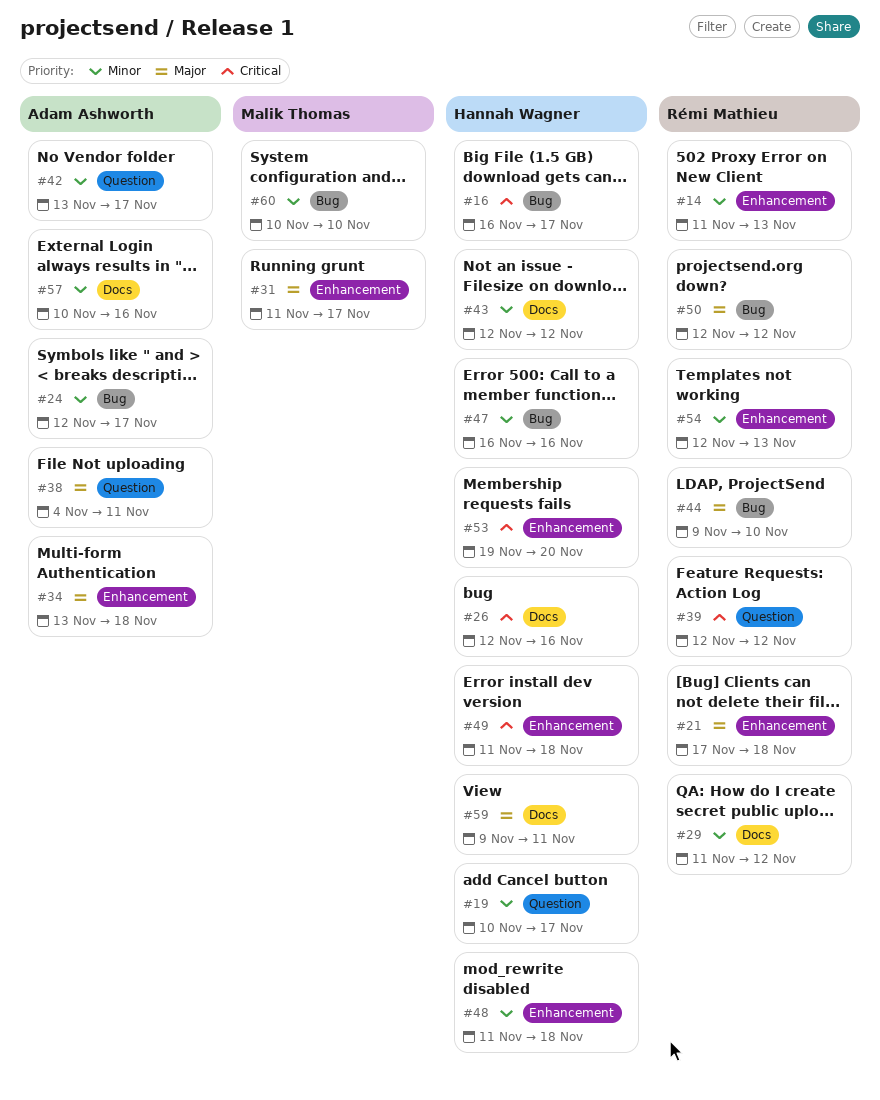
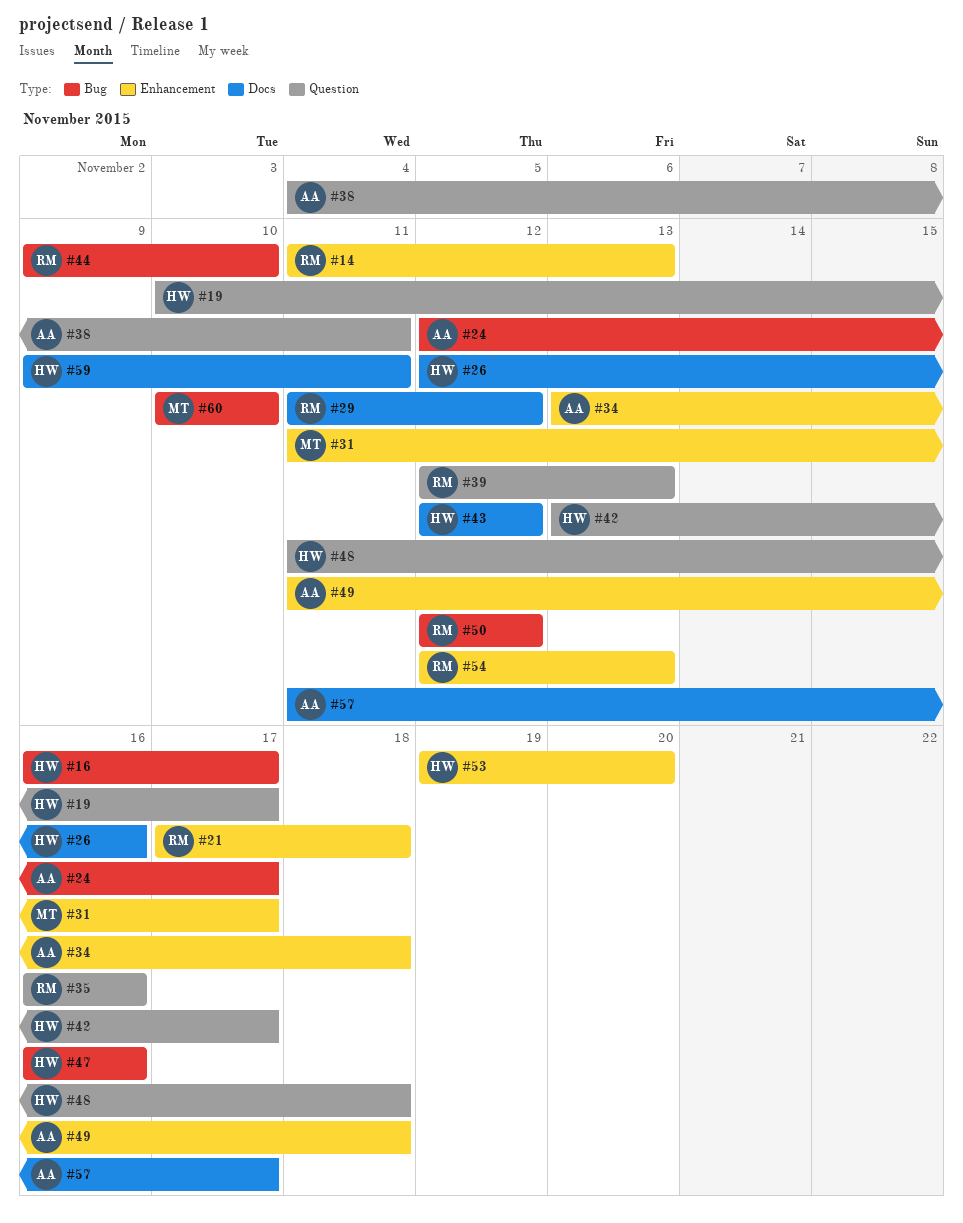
#35: none -> present
#39, due: Nov 12 -> Nov 13
#42, owner: Adam Ashworth -> Hannah Wagner
#48, label: Enhancement -> Question
#49, owner: Hannah Wagner -> Adam Ashworth
#57, start: Nov 10 -> Nov 11
#57, due: Nov 16 -> Nov 17

